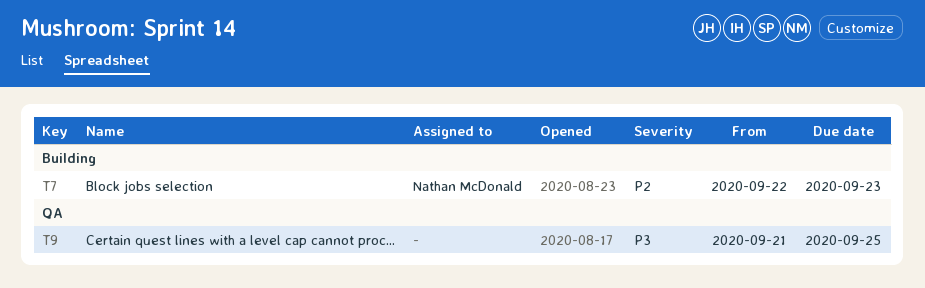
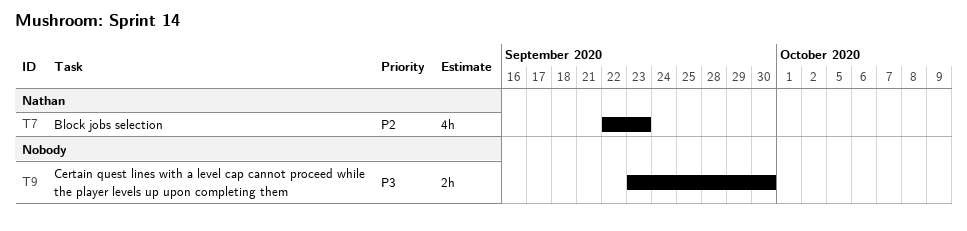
T9, start: Sep 21 -> Sep 23
T9, due: Sep 25 -> Sep 30

